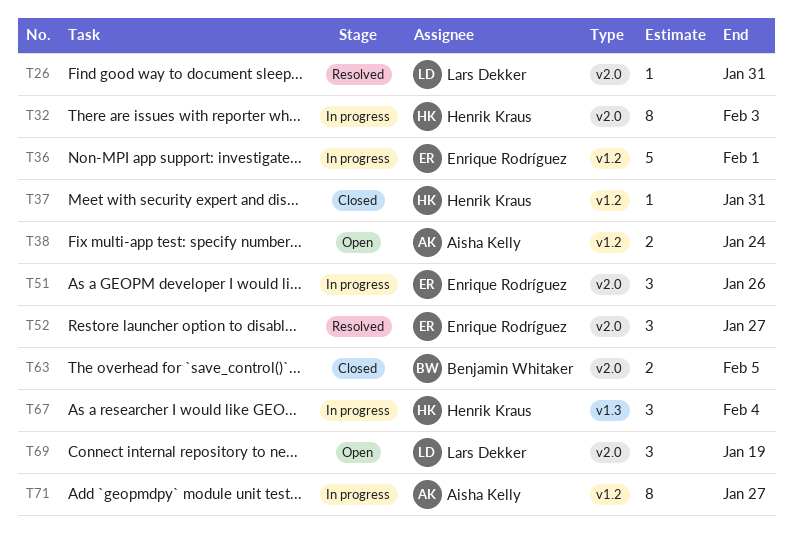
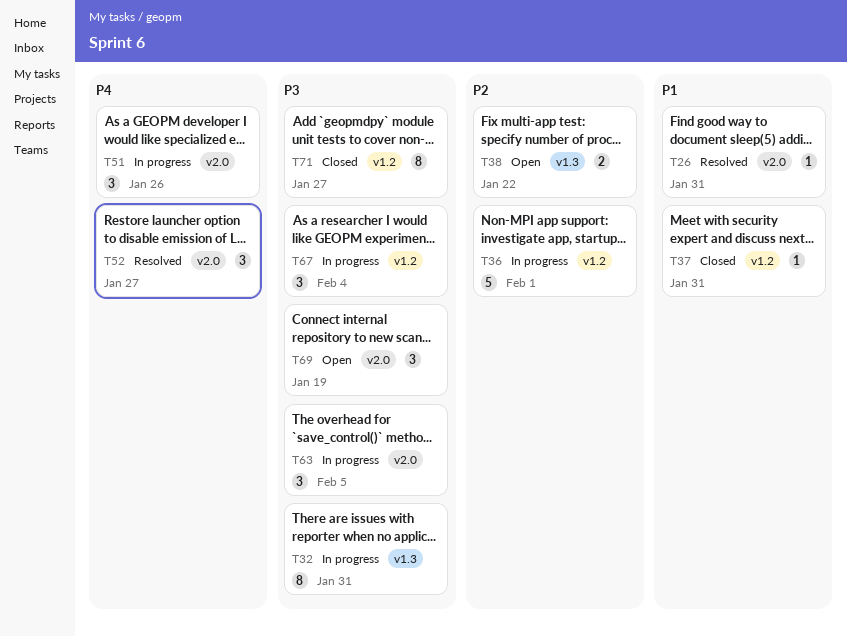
T32, label: v2.0 -> v1.3
T32, due: Feb 3 -> Jan 31
T38, label: v1.2 -> v1.3
T38, due: Jan 24 -> Jan 22
T63, status: Closed -> In progress
T63, estimate: 2 -> 3
T67, label: v1.3 -> v1.2
T71, status: In progress -> Closed

